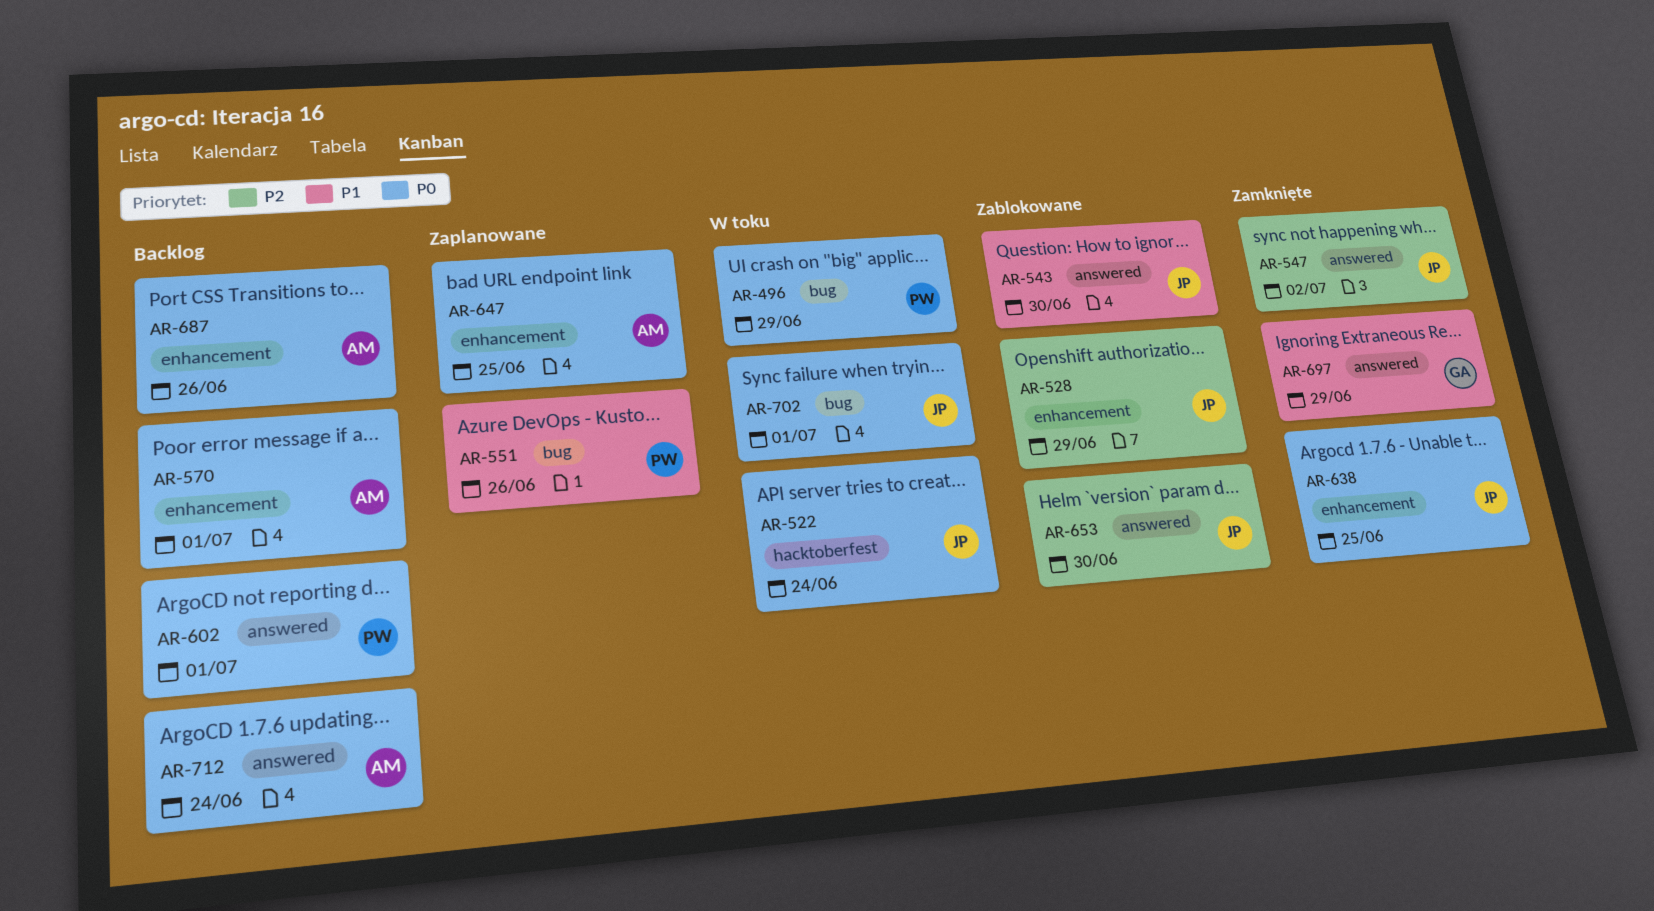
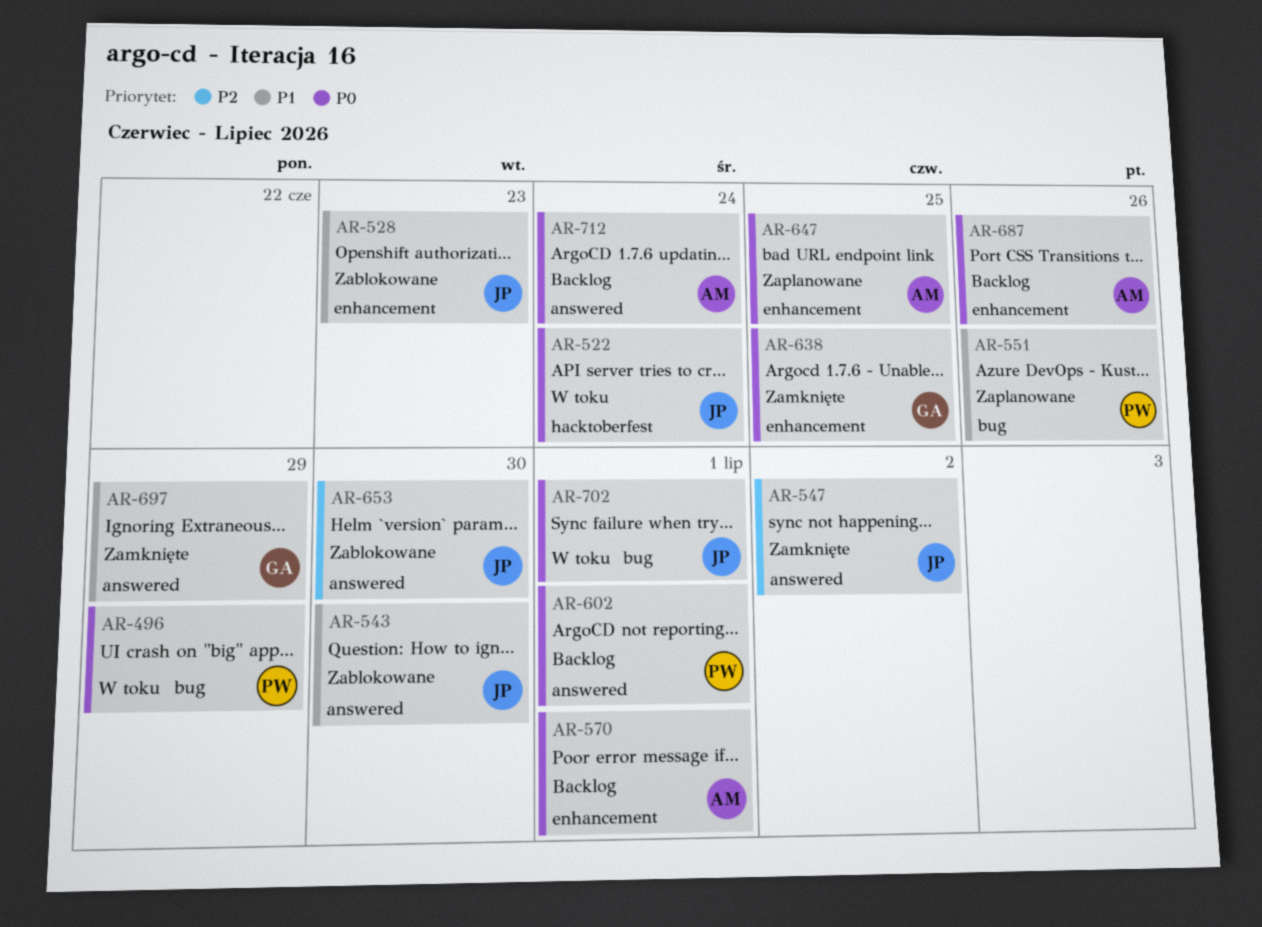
AR-528, priority: P2 -> P1
AR-528, due: Jun 29 -> Jun 23
AR-638, owner: JP -> GA

